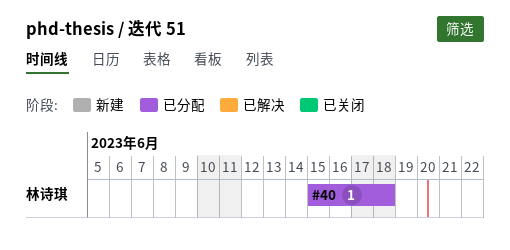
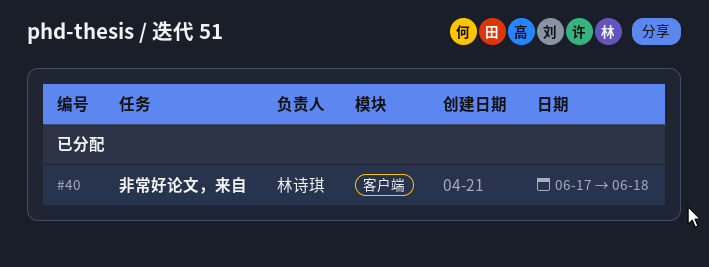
#40, start: Jun 15 -> Jun 17

